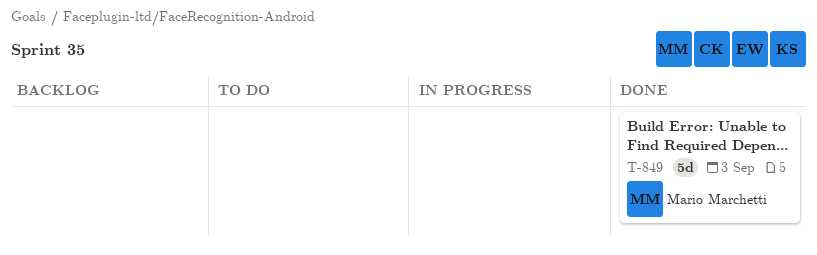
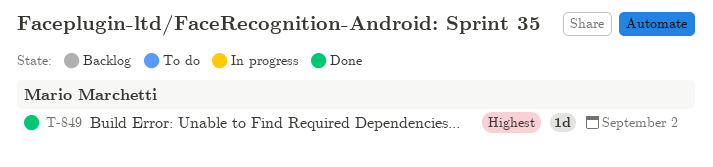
T-849, estimate: 5d -> 1d
T-849, due: Sep 3 -> Sep 2

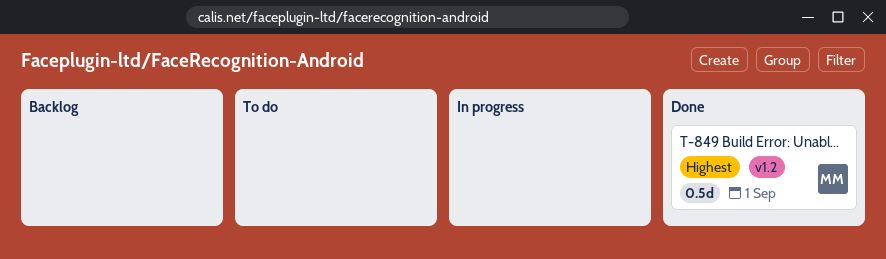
T-849, estimate: 1d -> 0.5d
T-849, due: Sep 2 -> Sep 1

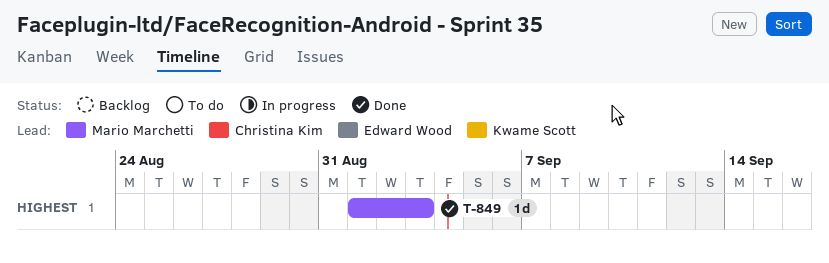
T-849, estimate: 0.5d -> 1d
T-849, due: Sep 1 -> Sep 3

